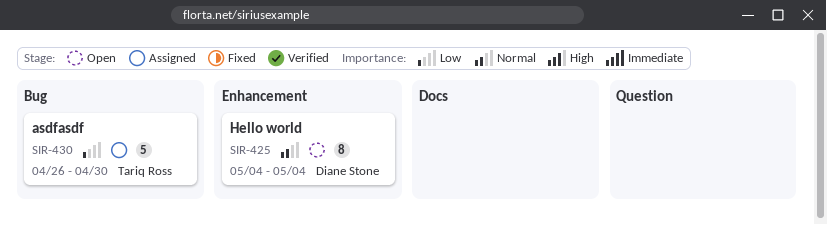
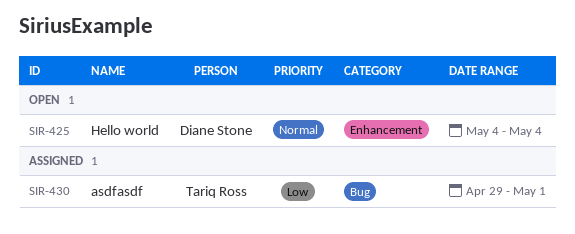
SIR-430, start: Apr 26 -> Apr 29
SIR-430, due: Apr 30 -> May 1

